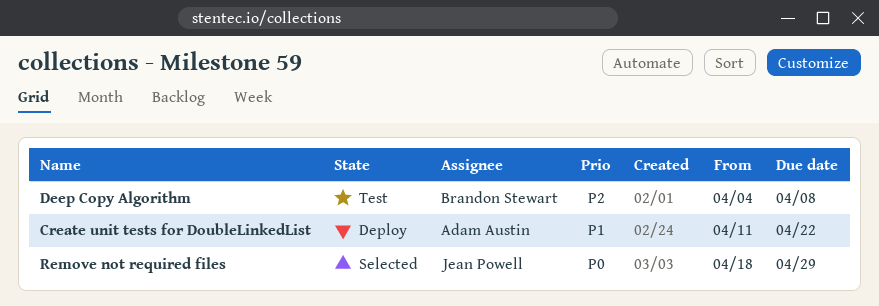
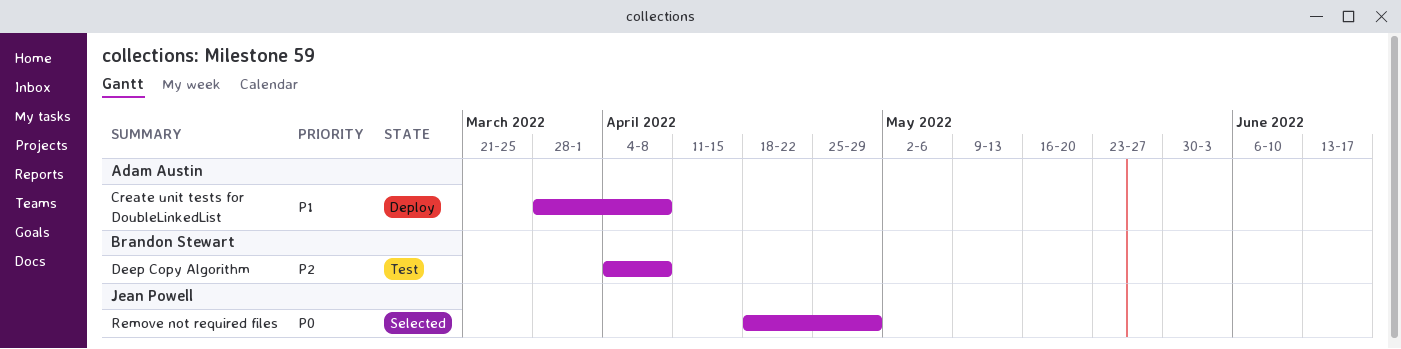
Create unit tests for DoubleLinkedList, start: Apr 11 -> Mar 28
Create unit tests for DoubleLinkedList, due: Apr 22 -> Apr 8

